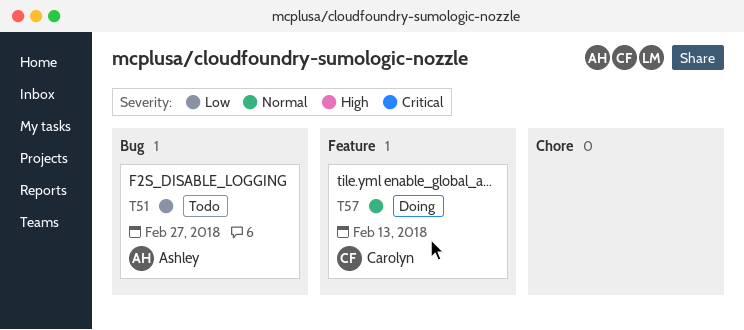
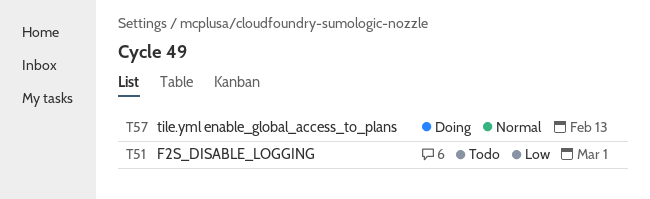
T51, due: Feb 27 -> Mar 1

